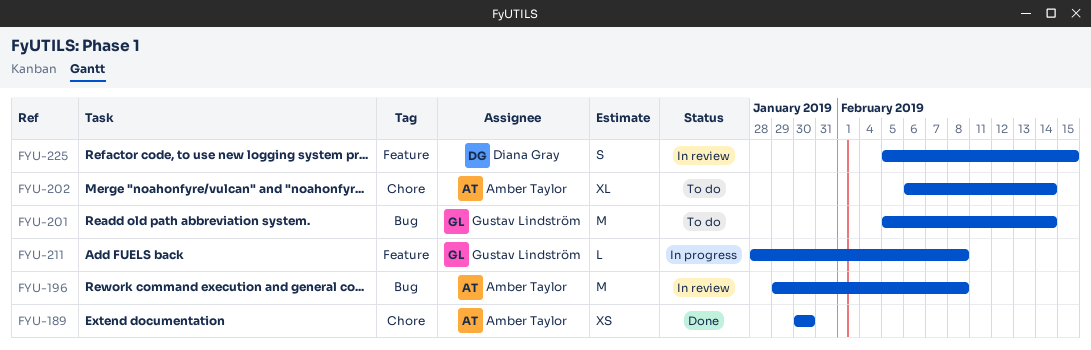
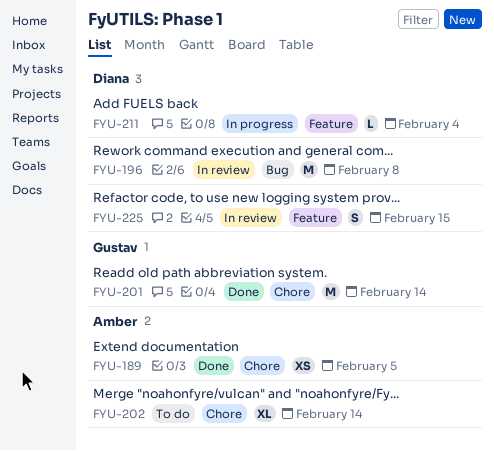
FYU-189, due: Jan 30 -> Feb 5
FYU-196, owner: Amber Taylor -> Diana Gray
FYU-201, status: To do -> Done
FYU-201, label: Bug -> Chore
FYU-211, owner: Gustav Lindström -> Diana Gray
FYU-211, due: Feb 8 -> Feb 4

